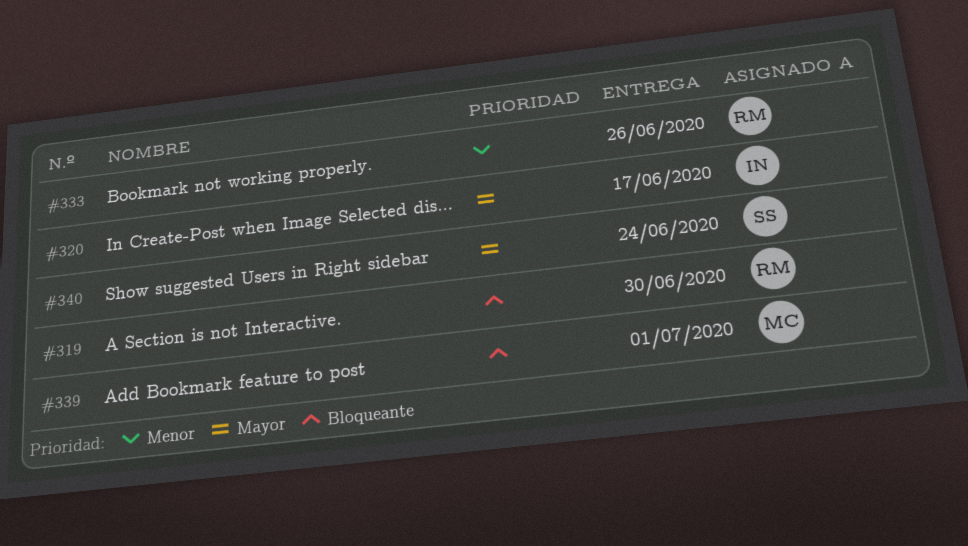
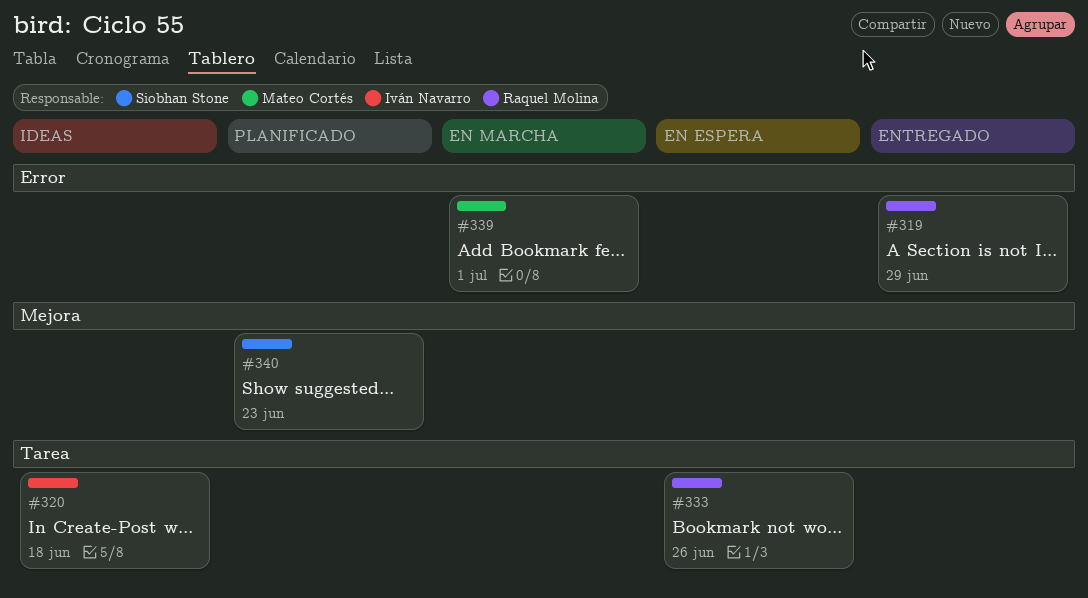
#319, due: Jun 30 -> Jun 29
#320, due: Jun 17 -> Jun 18
#340, due: Jun 24 -> Jun 23

